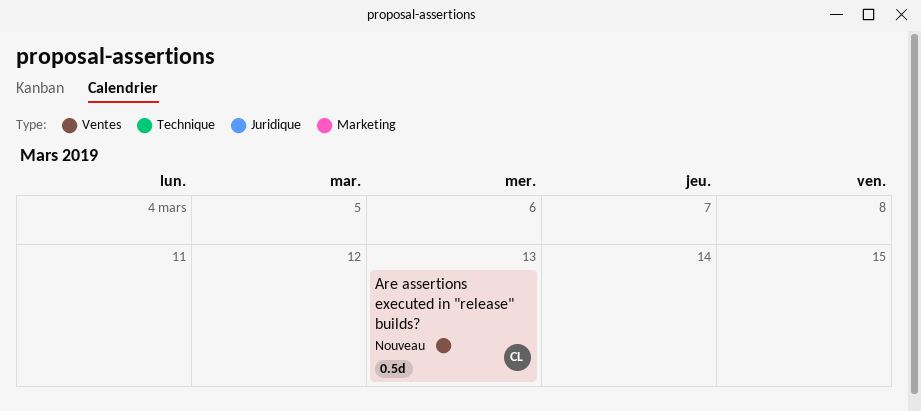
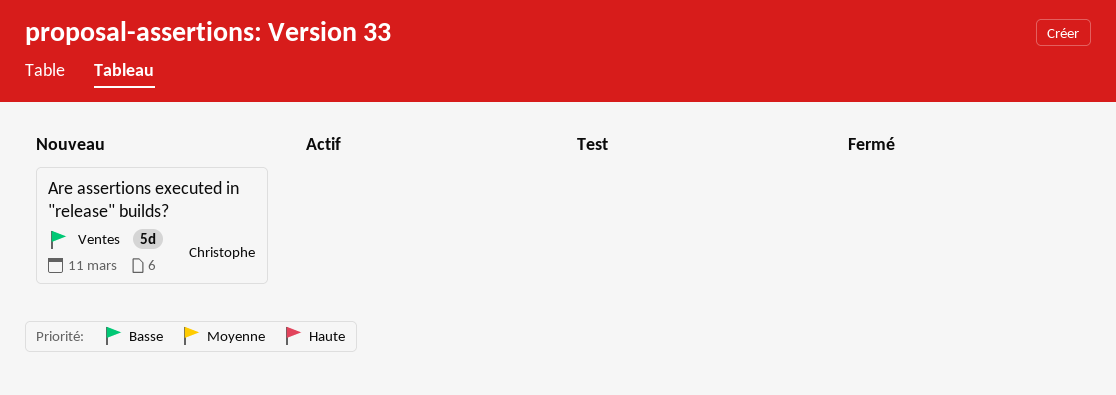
Are assertions executed in "release" builds?, estimate: 0.5d -> 5d
Are assertions executed in "release" builds?, due: Mar 13 -> Mar 11

